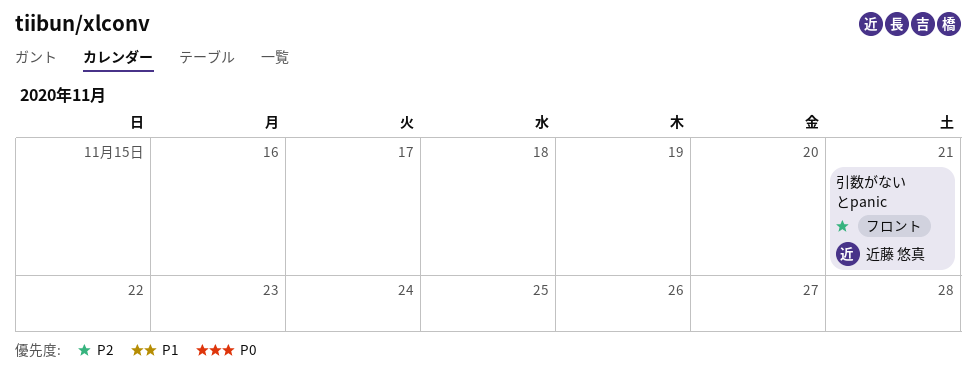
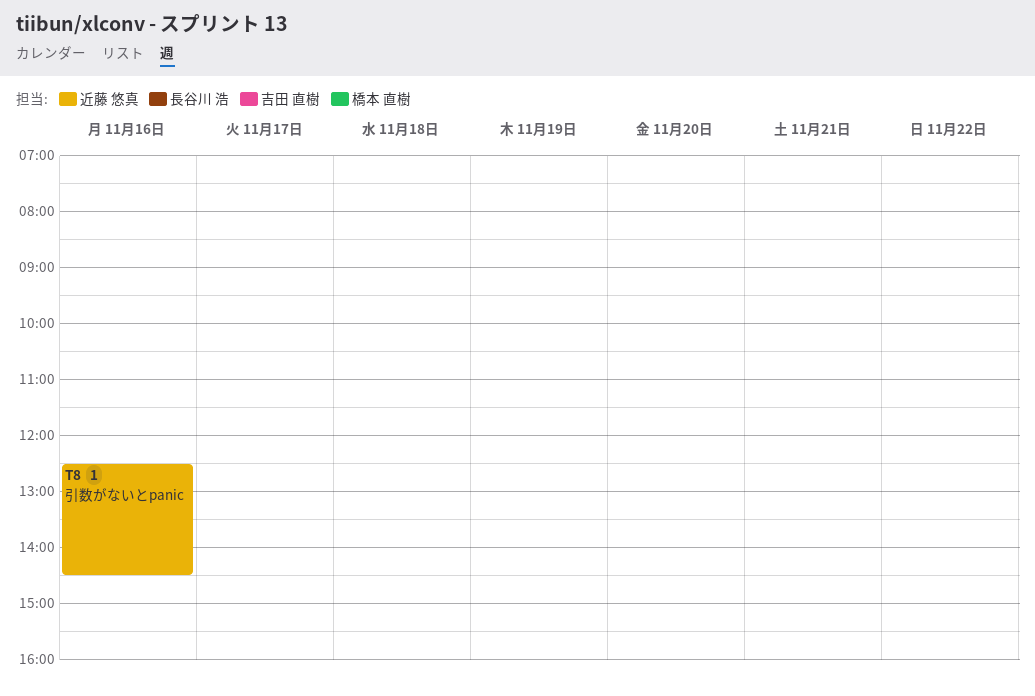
引数がないとpanic, day: Nov 21 -> Nov 16

